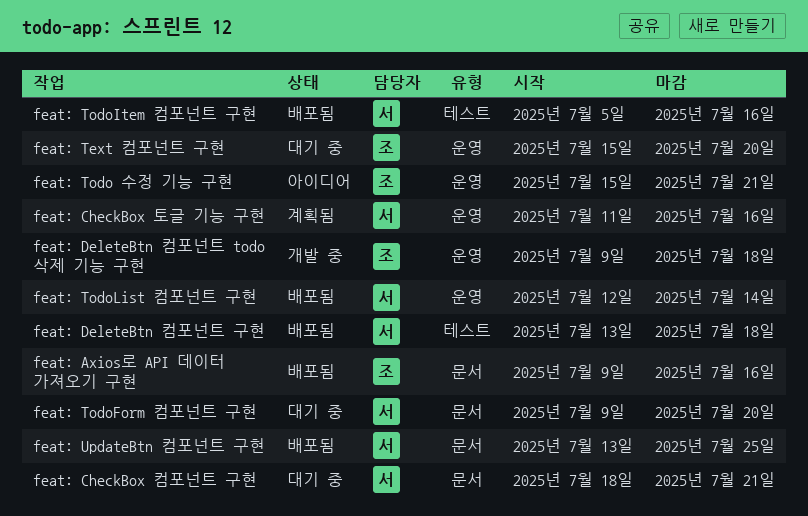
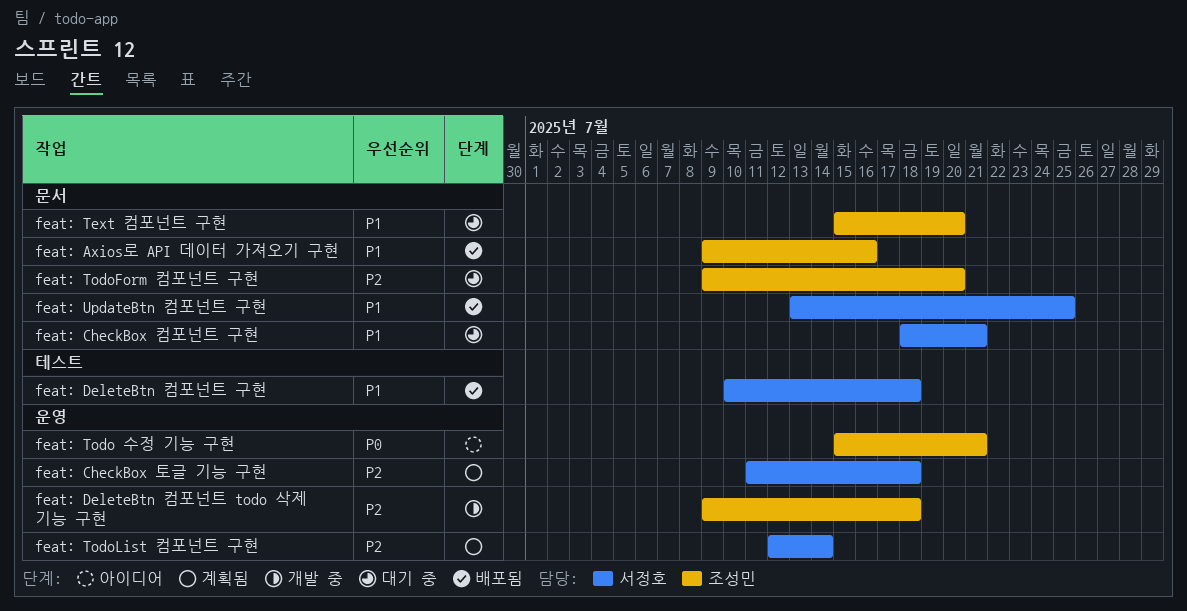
feat: CheckBox 토글 기능 구현, due: Jul 16 -> Jul 18
feat: DeleteBtn 컴포넌트 구현, start: Jul 13 -> Jul 10
feat: Text 컴포넌트 구현, label: 운영 -> 문서
feat: TodoForm 컴포넌트 구현, owner: 서정호 -> 조성민
feat: TodoItem 컴포넌트 구현: present -> none
feat: TodoList 컴포넌트 구현, status: 배포됨 -> 계획됨

